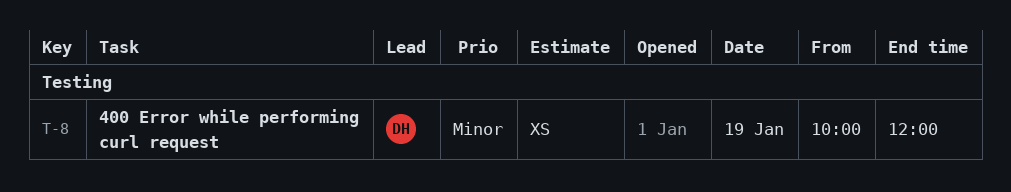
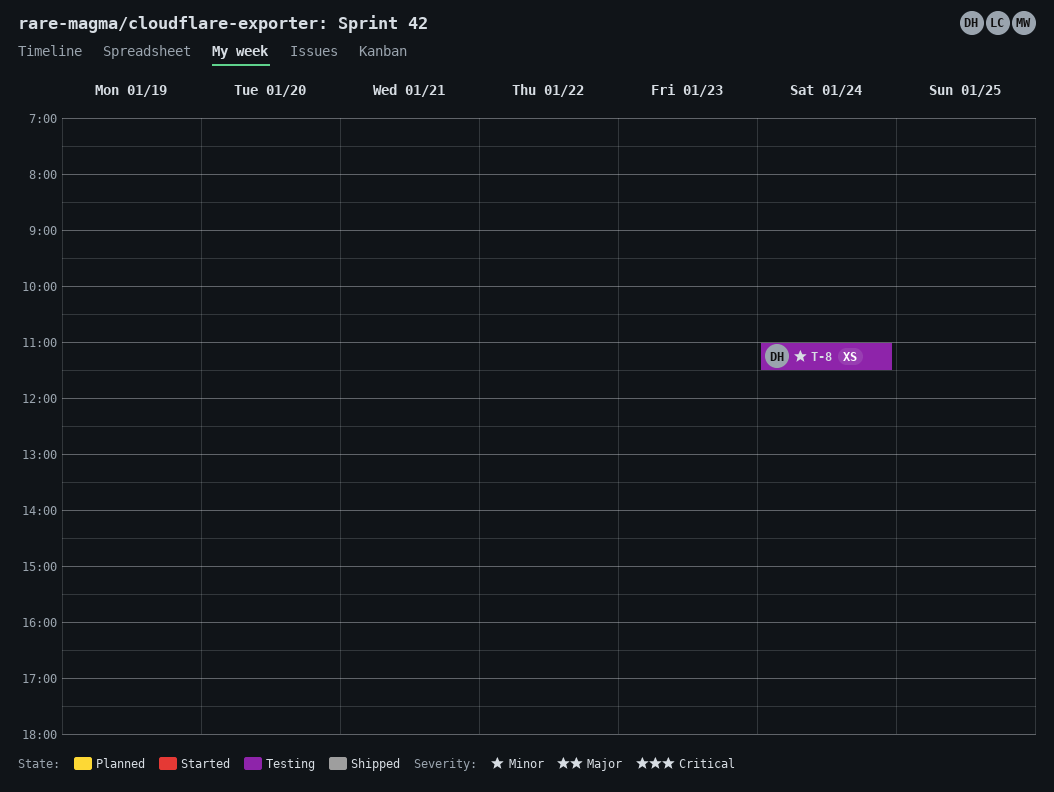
T-8, day: Jan 19 -> Jan 24
T-8, begins: 10:00 -> 11:00
T-8, ends: 12:00 -> 11:30

